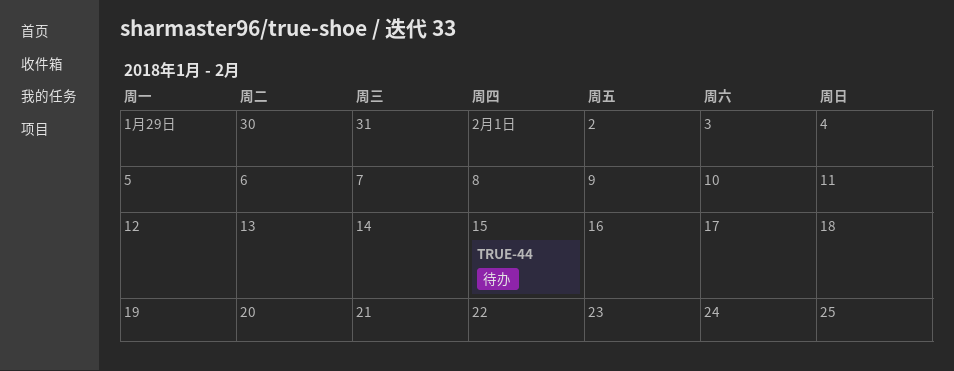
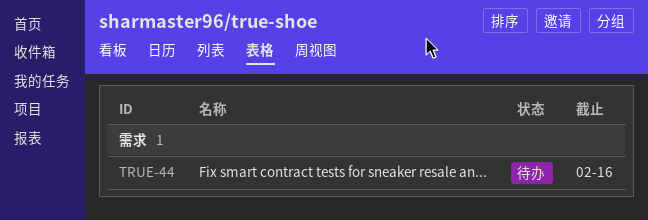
TRUE-44, due: Feb 15 -> Feb 16

